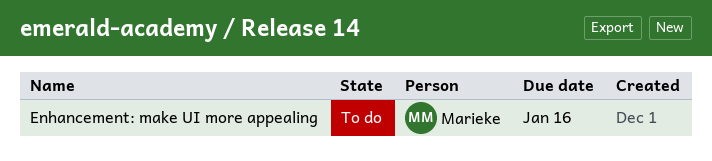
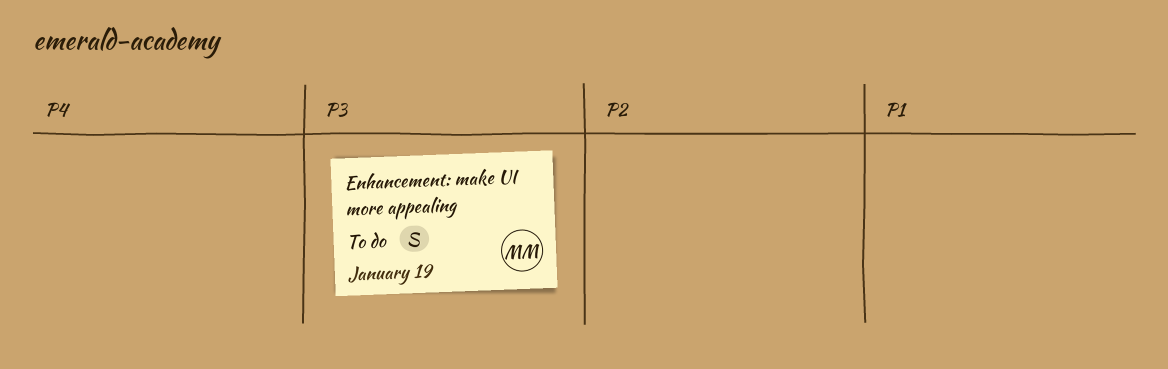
Enhancement: make UI more appealing, due: Jan 16 -> Jan 19

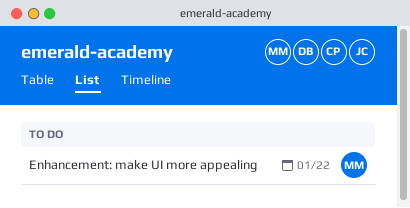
Enhancement: make UI more appealing, due: Jan 19 -> Jan 22

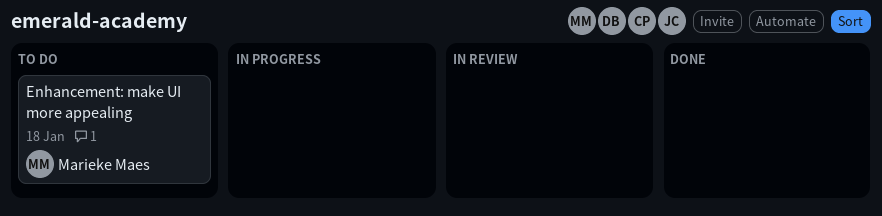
Enhancement: make UI more appealing, due: Jan 22 -> Jan 18

